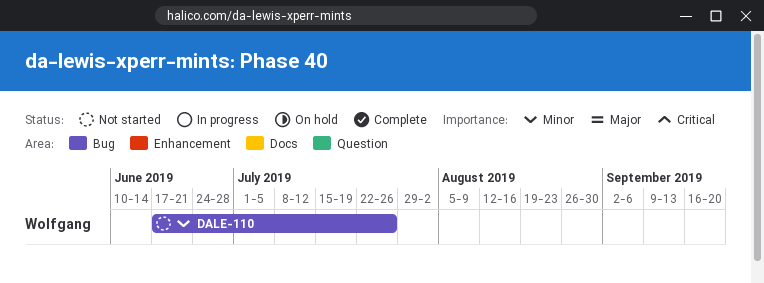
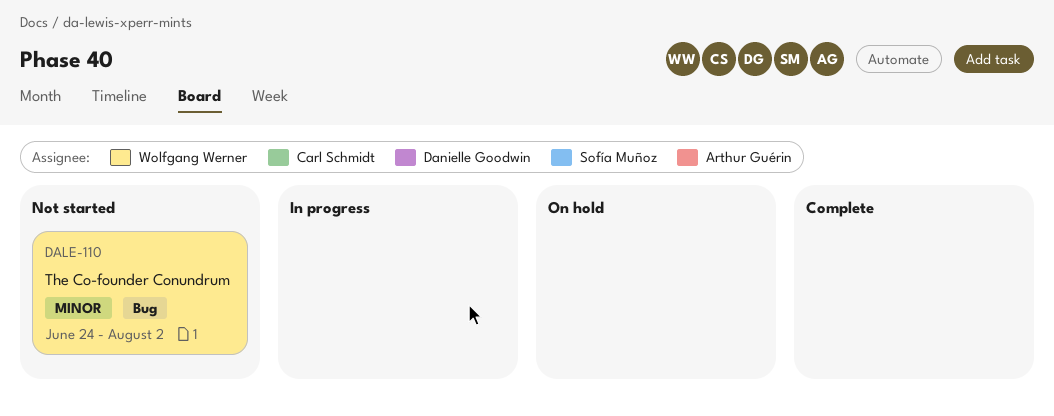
DALE-110, start: Jun 17 -> Jun 24
DALE-110, due: Jul 26 -> Aug 2

